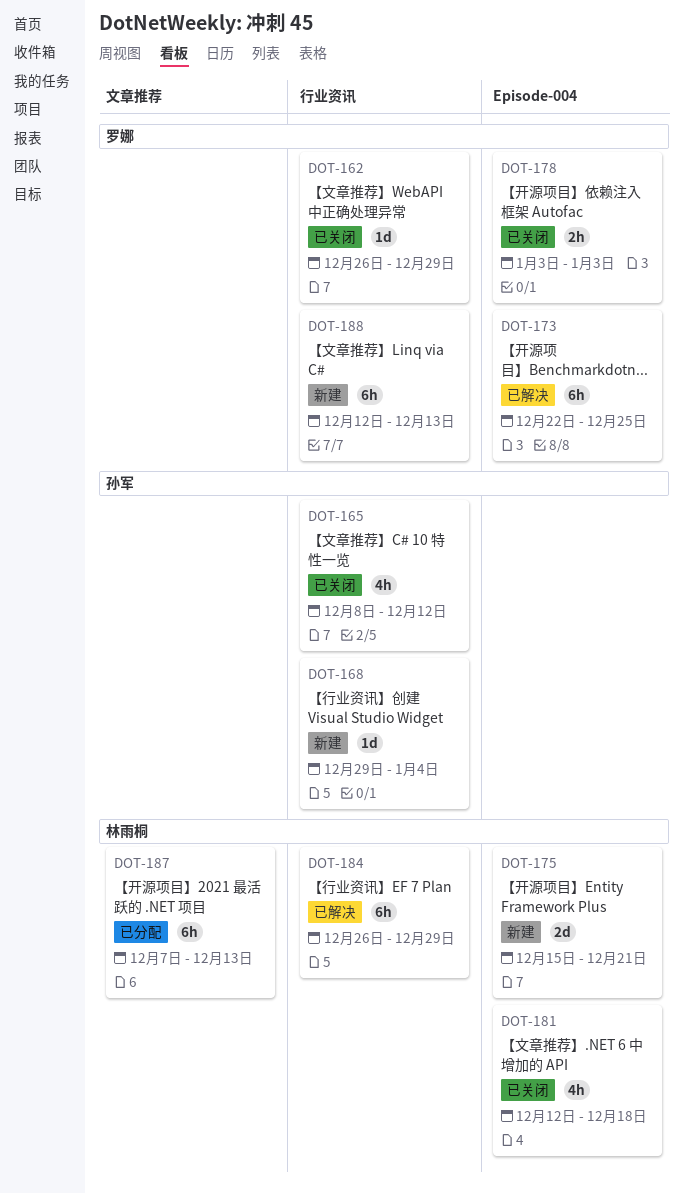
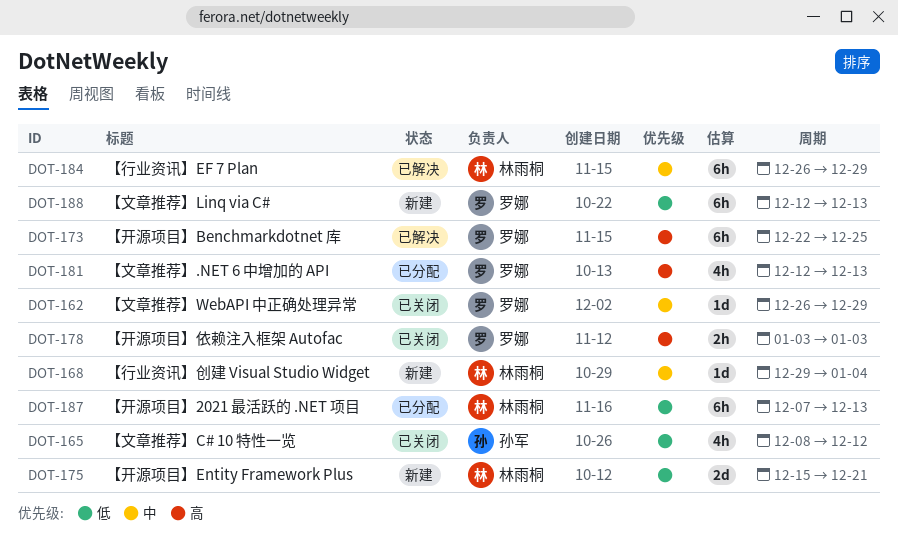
DOT-168, owner: 孙军 -> 林雨桐
DOT-181, status: 已关闭 -> 已分配
DOT-181, owner: 林雨桐 -> 罗娜
DOT-181, due: Dec 18 -> Dec 13

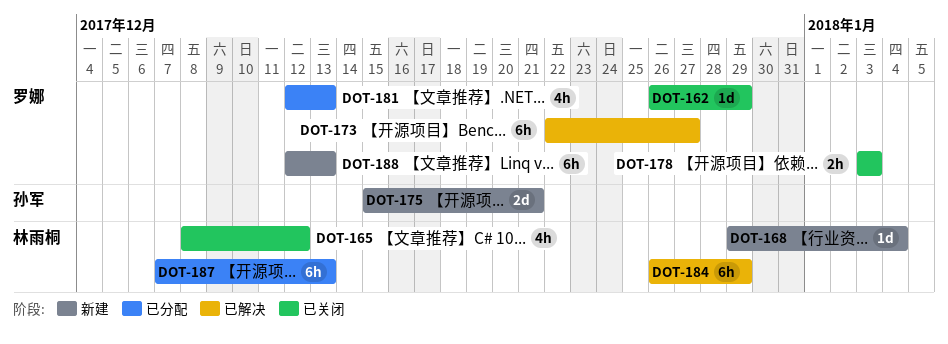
DOT-165, owner: 孙军 -> 林雨桐
DOT-173, due: Dec 25 -> Dec 27
DOT-175, owner: 林雨桐 -> 孙军

